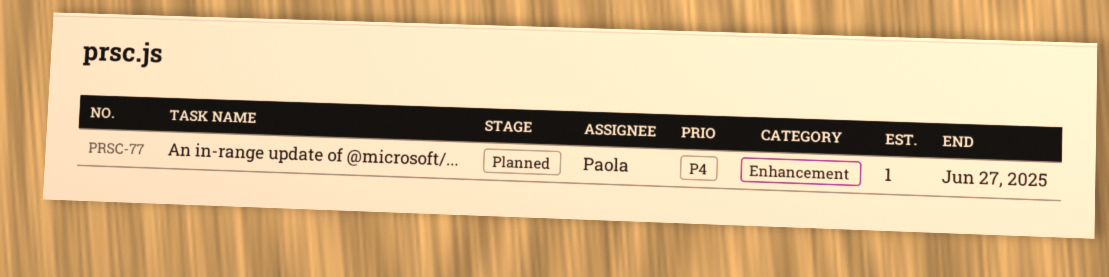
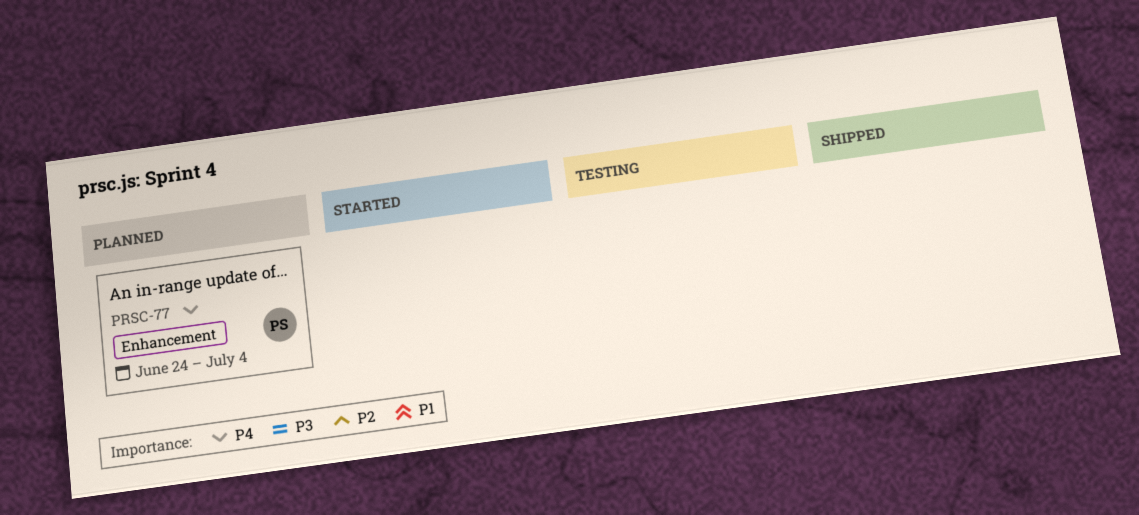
PRSC-77, due: Jun 27 -> Jul 4

